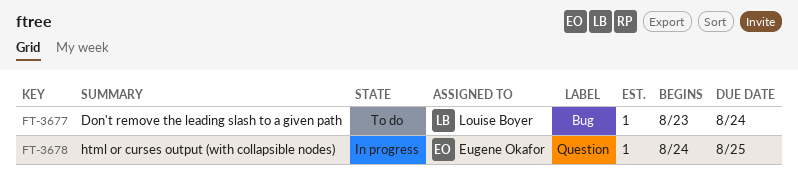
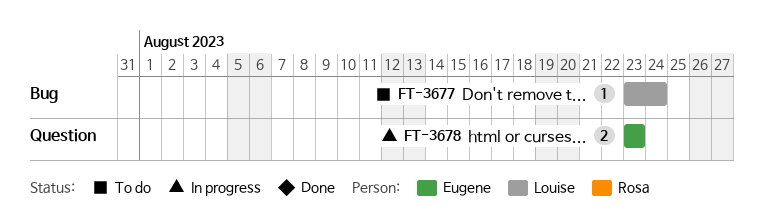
FT-3678, estimate: 1 -> 2
FT-3678, start: Aug 24 -> Aug 23
FT-3678, due: Aug 25 -> Aug 23

